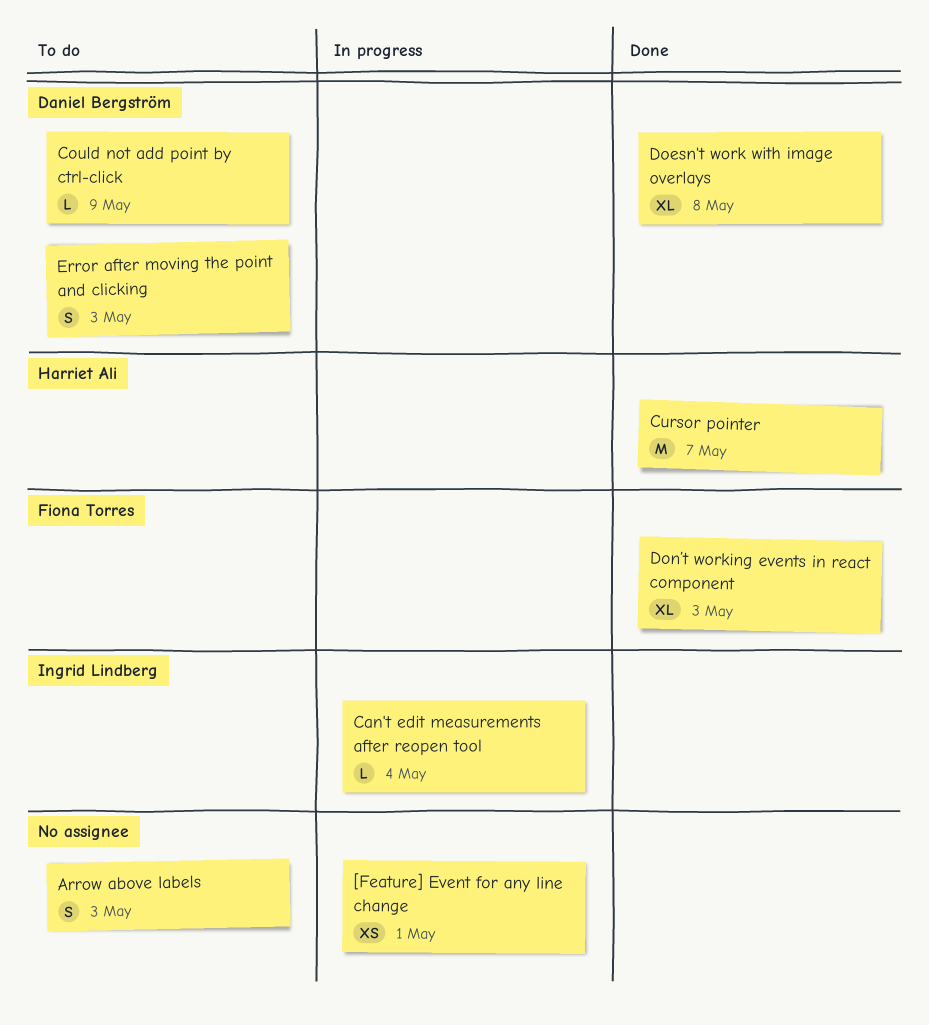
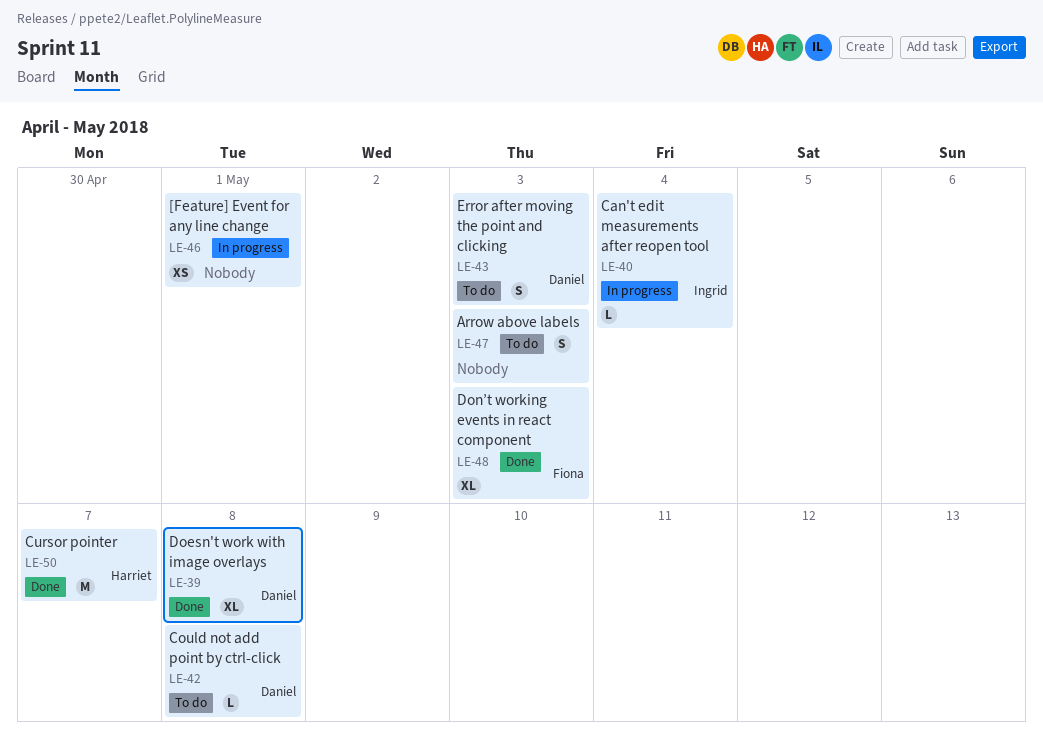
Could not add point by ctrl-click, due: May 9 -> May 8

